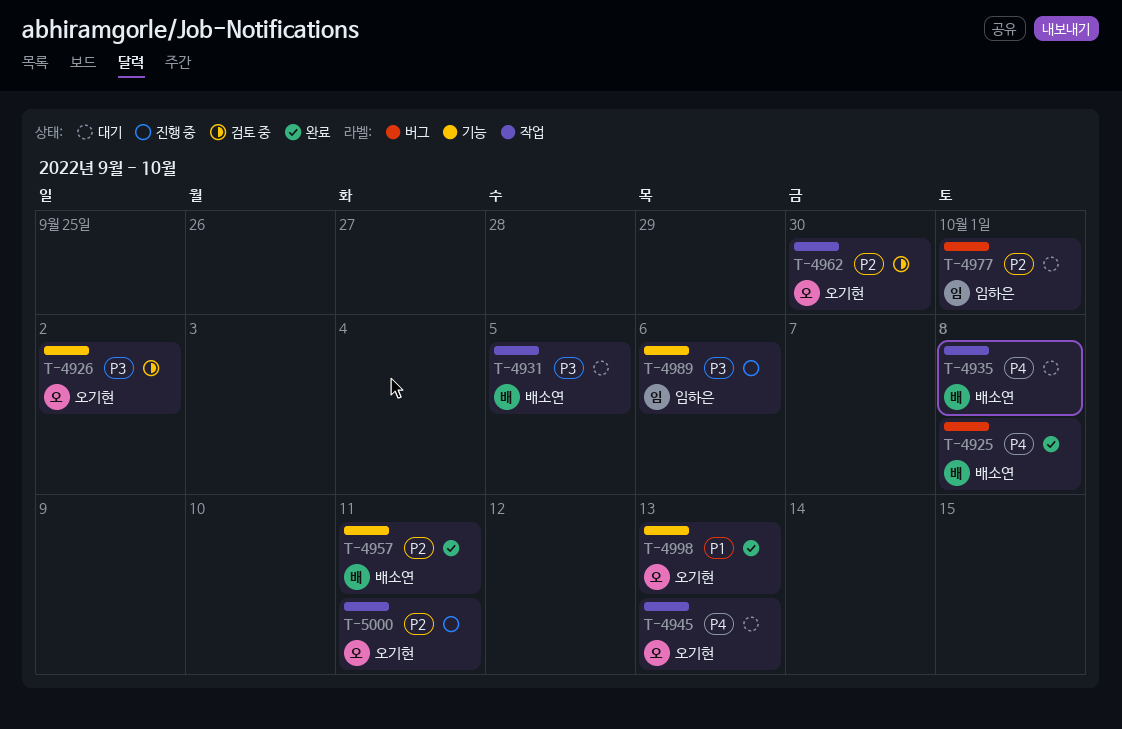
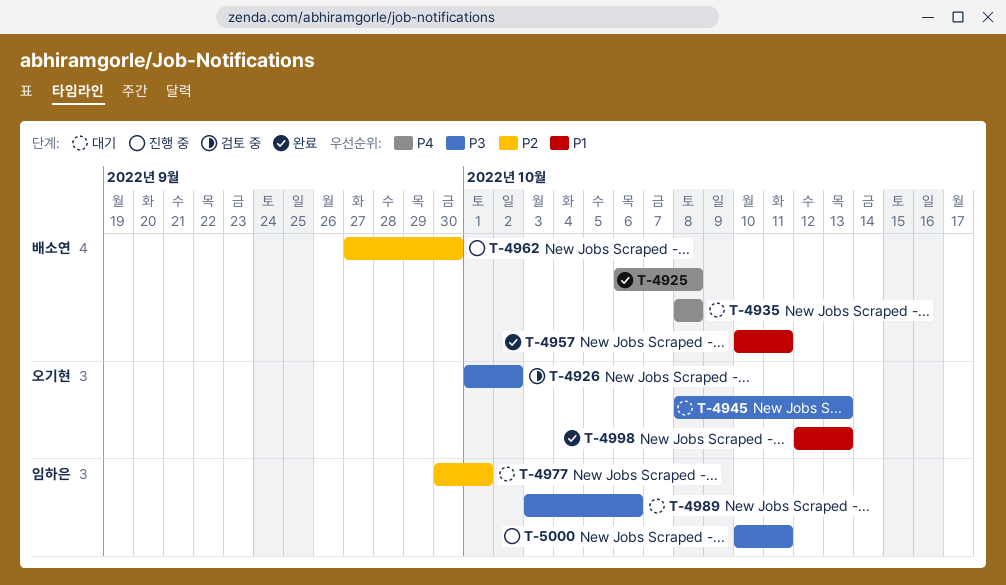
T-4931: present -> none
T-4945, priority: P4 -> P3
T-4957, priority: P2 -> P1
T-4962, status: 검토 중 -> 진행 중
T-4962, owner: 오기현 -> 배소연
T-4989, status: 진행 중 -> 대기
T-5000, owner: 오기현 -> 임하은
T-5000, priority: P2 -> P3

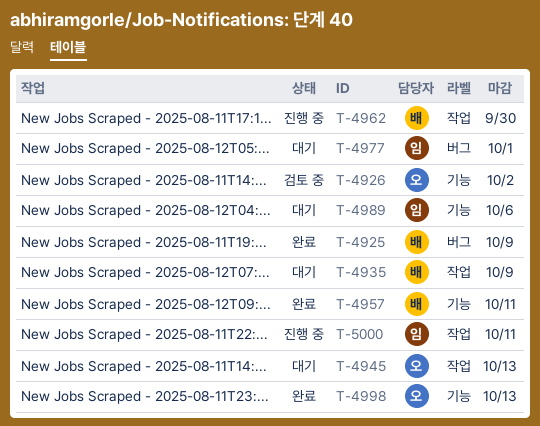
T-4925, due: Oct 8 -> Oct 9
T-4935, due: Oct 8 -> Oct 9

